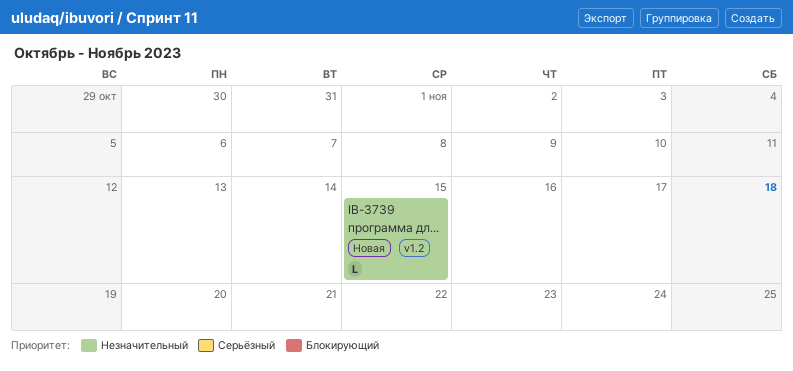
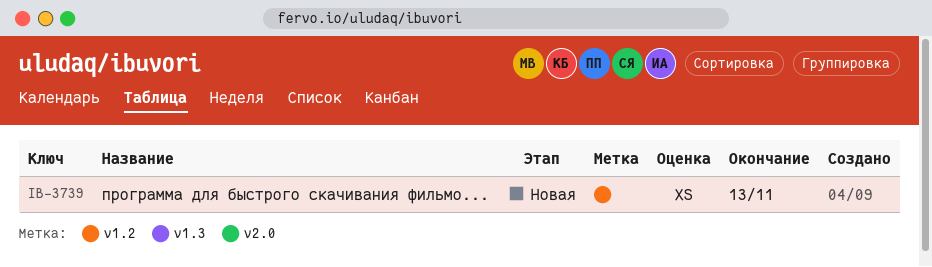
IB-3739, estimate: L -> XS
IB-3739, due: Nov 15 -> Nov 13

